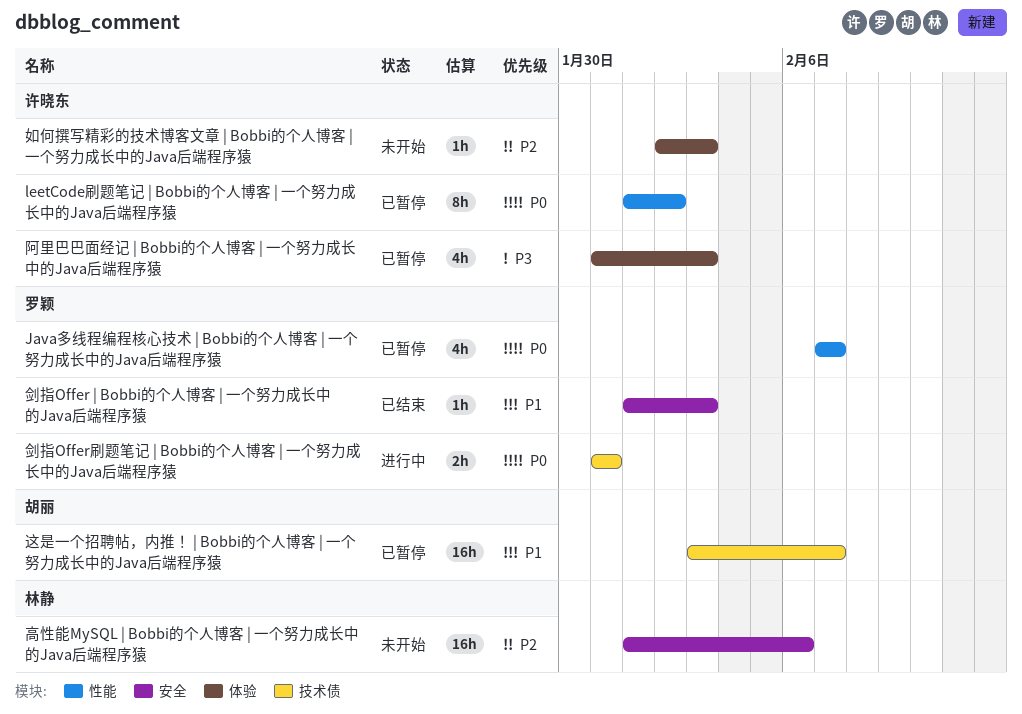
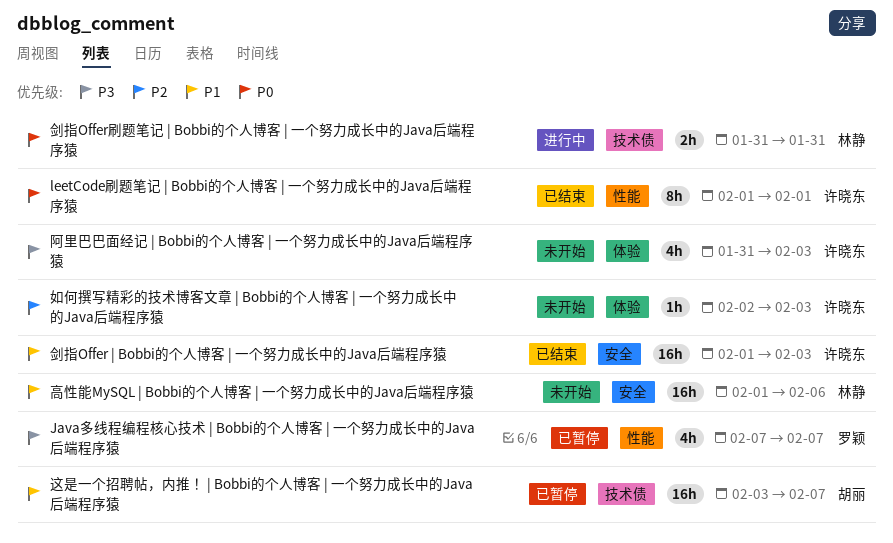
Java多线程编程核心技术 | Bobbi的个人博客 | 一个努力成长中的Java后端程序猿, priority: P0 -> P3
leetCode刷题笔记 | Bobbi的个人博客 | 一个努力成长中的Java后端程序猿, status: 已暂停 -> 已结束
leetCode刷题笔记 | Bobbi的个人博客 | 一个努力成长中的Java后端程序猿, due: Feb 2 -> Feb 1
剑指Offer | Bobbi的个人博客 | 一个努力成长中的Java后端程序猿, owner: 罗颖 -> 许晓东
剑指Offer | Bobbi的个人博客 | 一个努力成长中的Java后端程序猿, estimate: 1h -> 16h
剑指Offer刷题笔记 | Bobbi的个人博客 | 一个努力成长中的Java后端程序猿, owner: 罗颖 -> 林静
阿里巴巴面经记 | Bobbi的个人博客 | 一个努力成长中的Java后端程序猿, status: 已暂停 -> 未开始
高性能MySQL | Bobbi的个人博客 | 一个努力成长中的Java后端程序猿, priority: P2 -> P1

